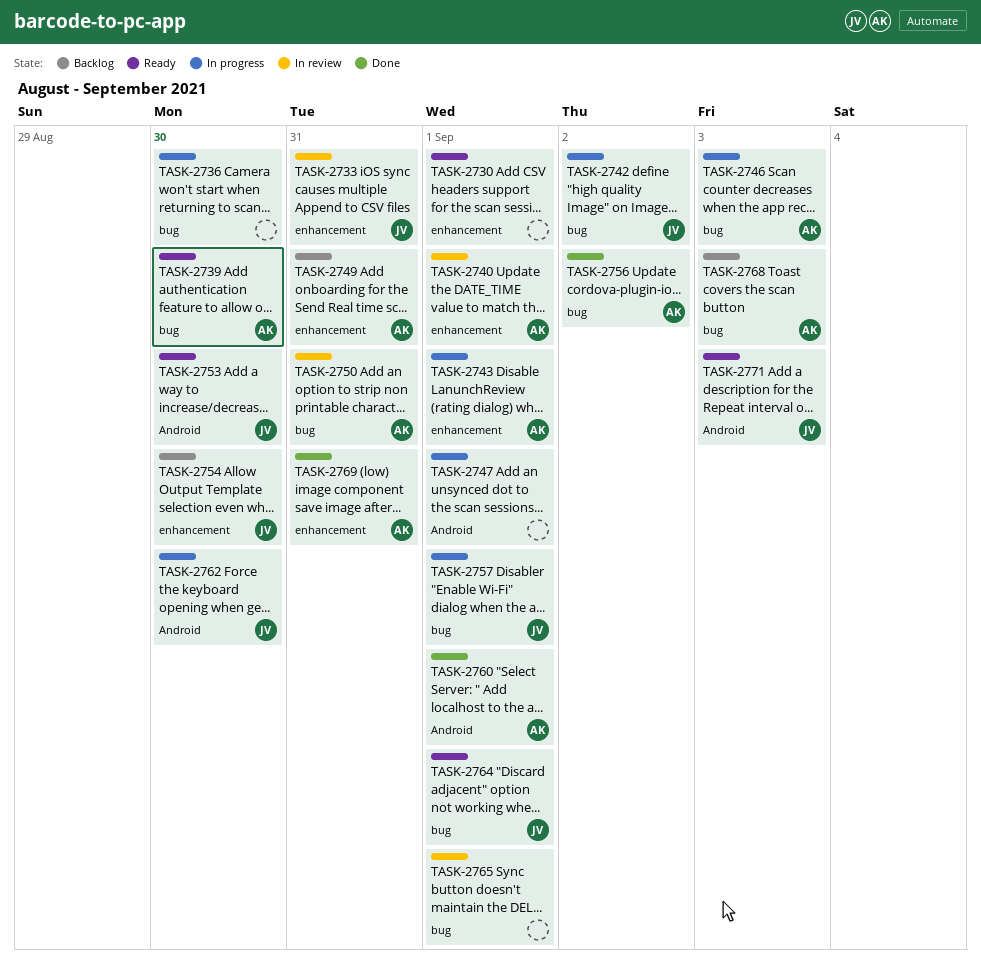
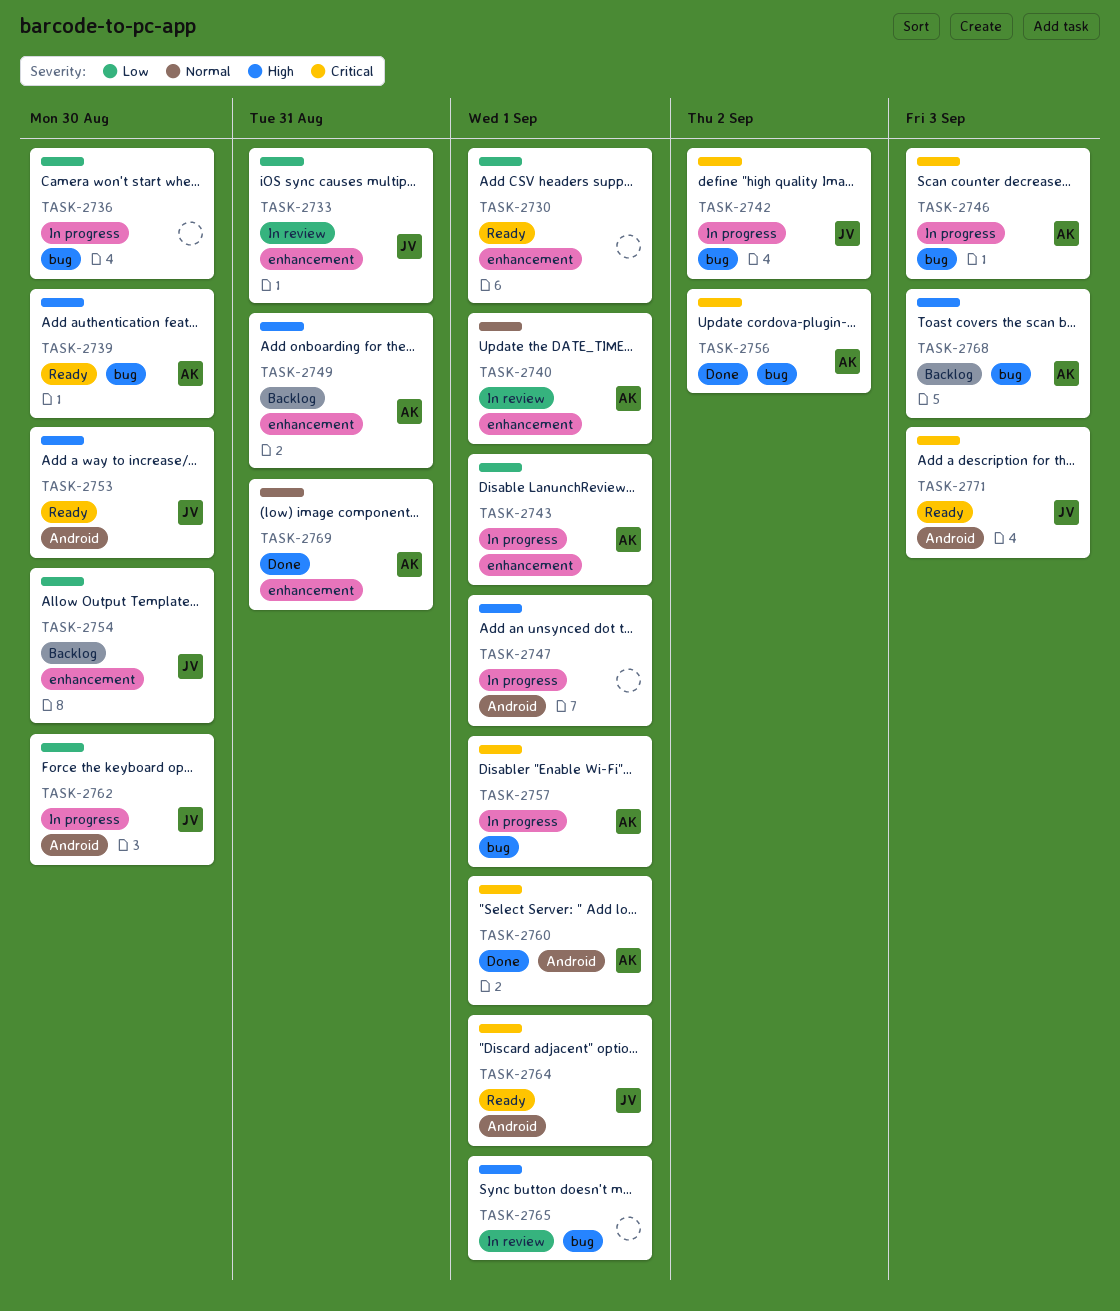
TASK-2750: present -> none
TASK-2757, owner: JV -> AK
TASK-2764, label: bug -> Android

